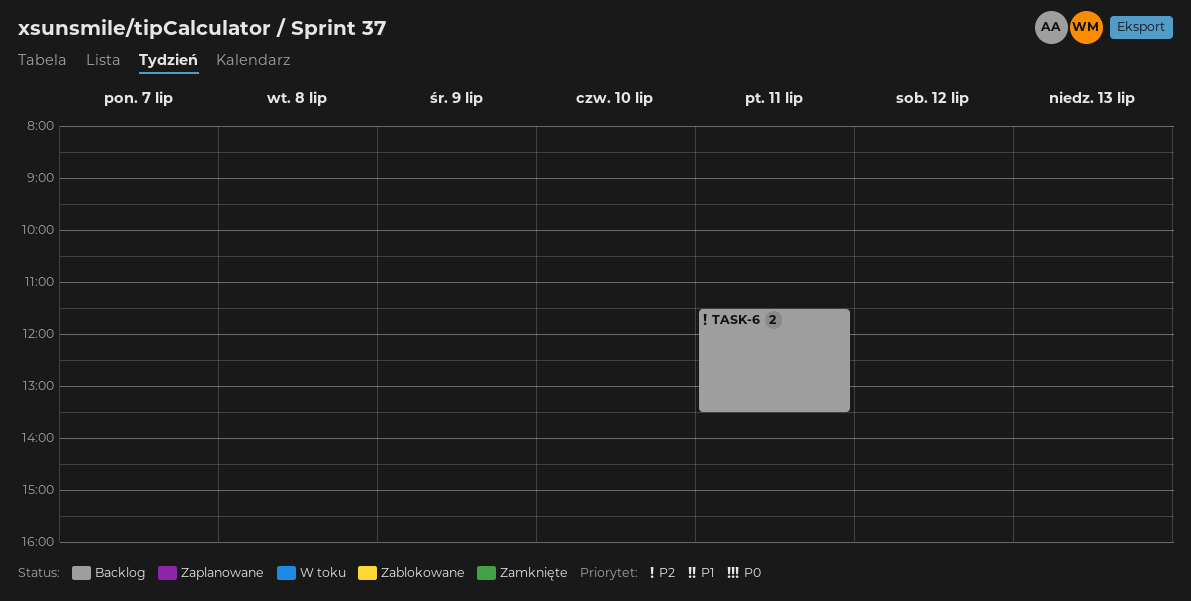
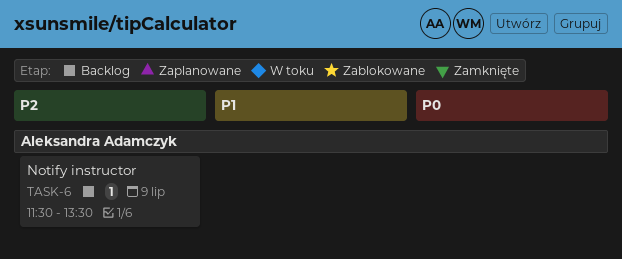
TASK-6, estimate: 2 -> 1
TASK-6, day: Jul 11 -> Jul 9

